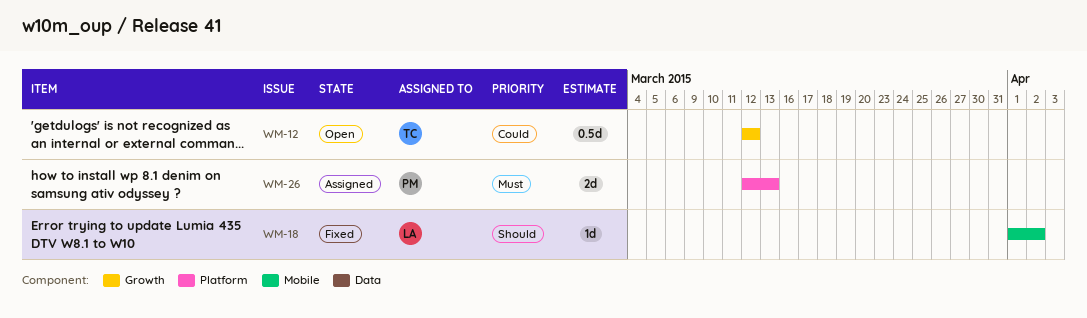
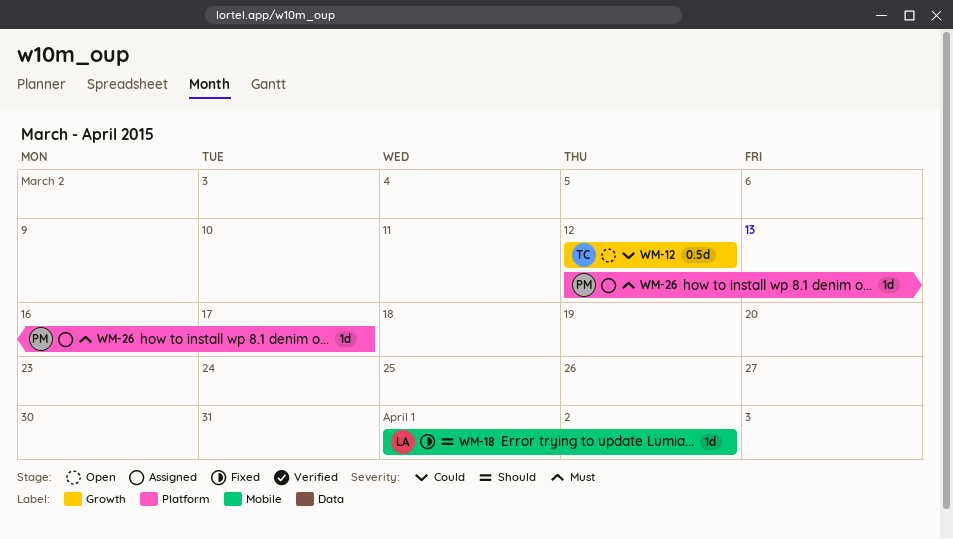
WM-26, estimate: 2d -> 1d
WM-26, due: Mar 13 -> Mar 17

